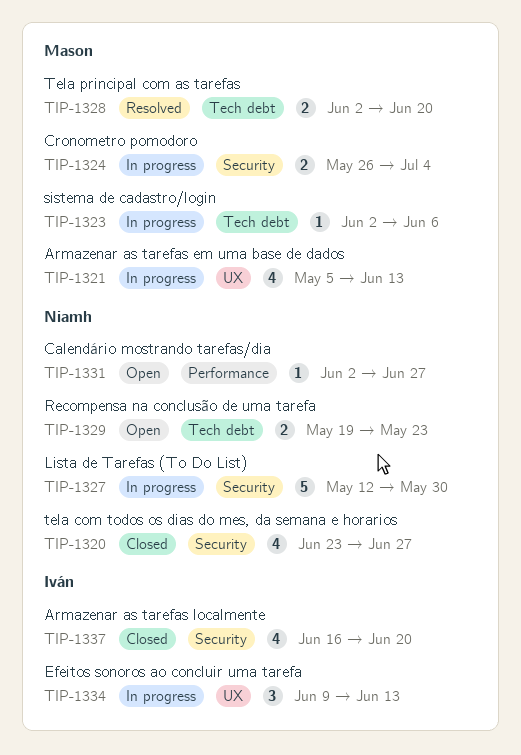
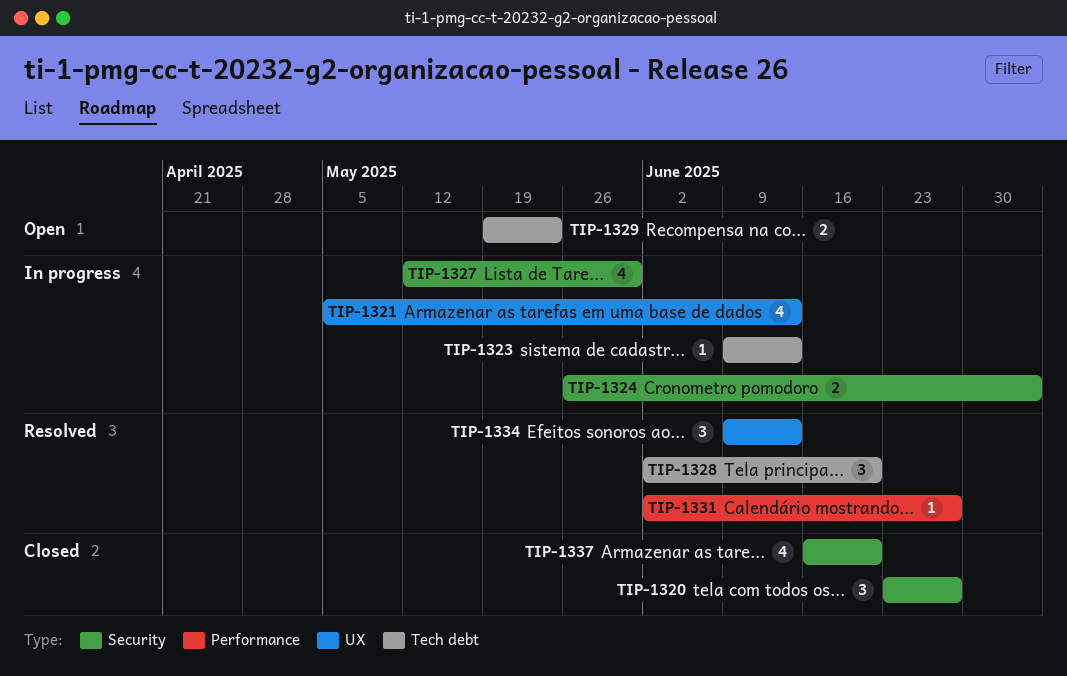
TIP-1320, estimate: 4 -> 3
TIP-1323, start: Jun 2 -> Jun 9
TIP-1323, due: Jun 6 -> Jun 13
TIP-1327, estimate: 5 -> 4
TIP-1328, estimate: 2 -> 3
TIP-1331, status: Open -> Resolved
TIP-1334, status: In progress -> Resolved

